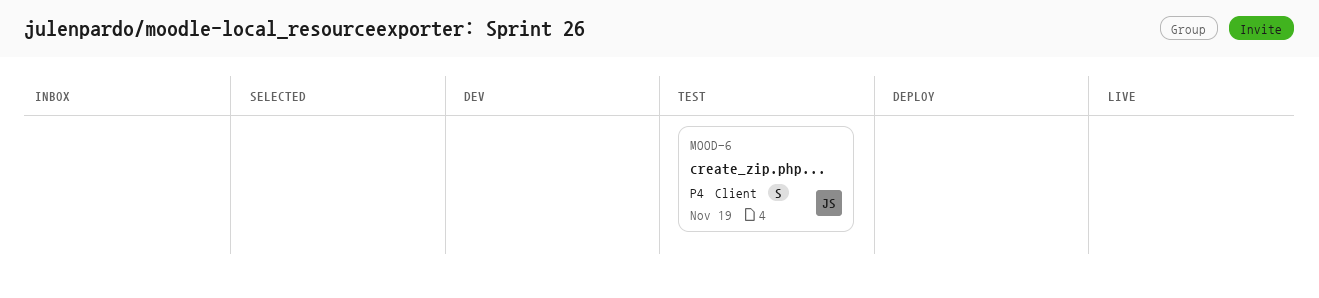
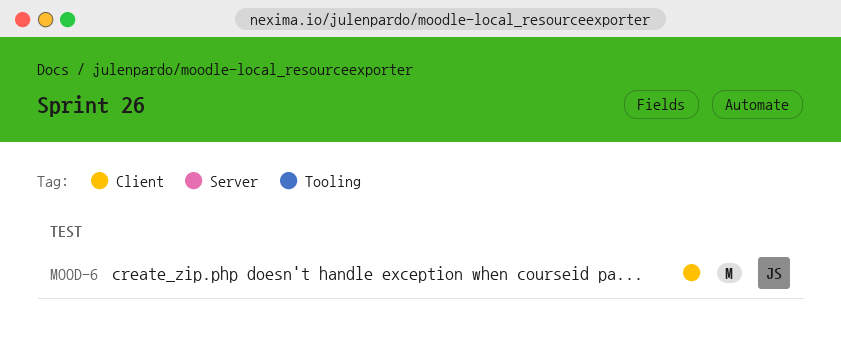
MOOD-6, estimate: S -> M

